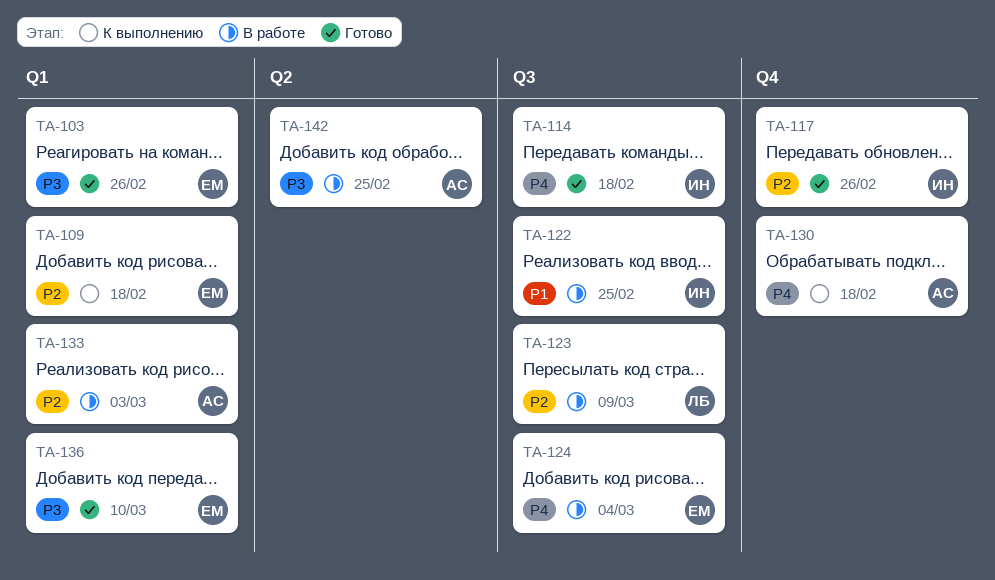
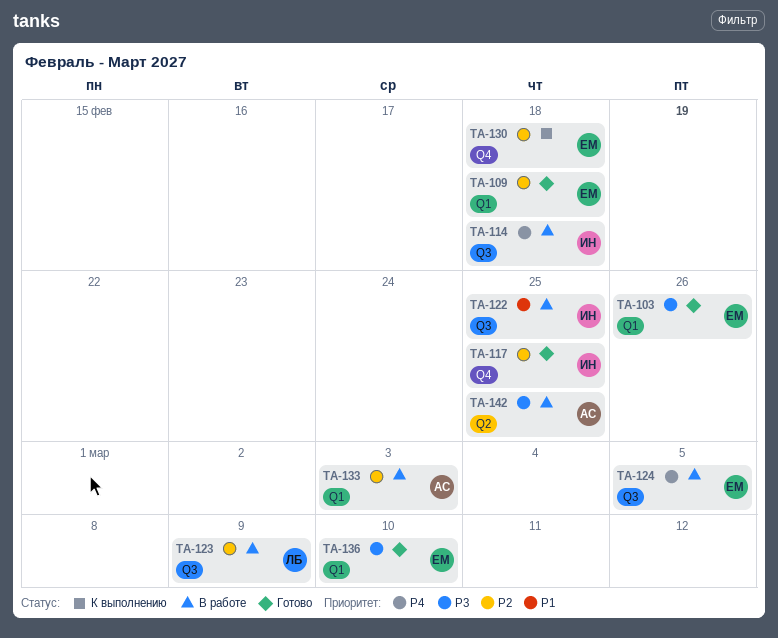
TA-109, status: К выполнению -> Готово
TA-114, status: Готово -> В работе
TA-117, due: Feb 26 -> Feb 25
TA-124, due: Mar 4 -> Mar 5
TA-130, owner: АС -> ЕМ
TA-130, priority: P4 -> P2

